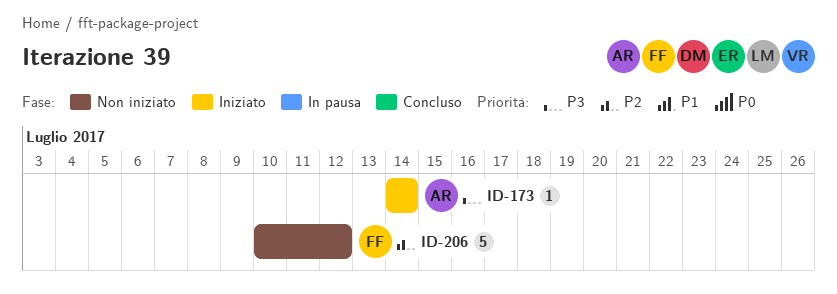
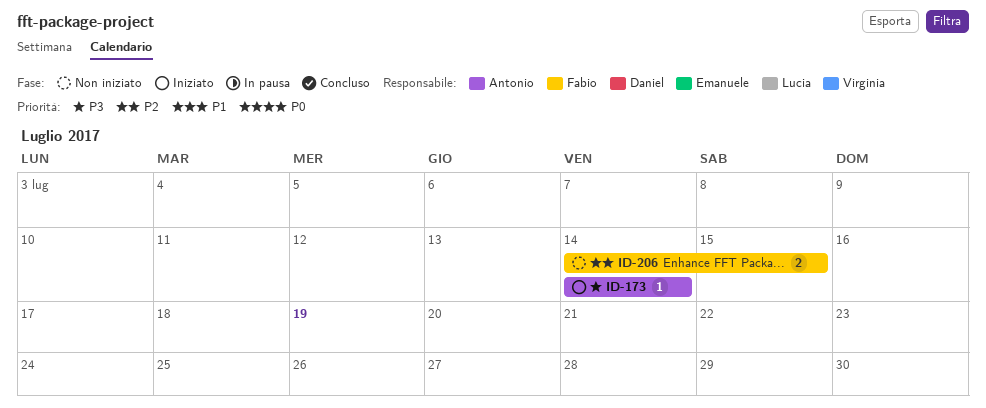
ID-206, estimate: 5 -> 2
ID-206, start: Jul 10 -> Jul 14
ID-206, due: Jul 12 -> Jul 15

